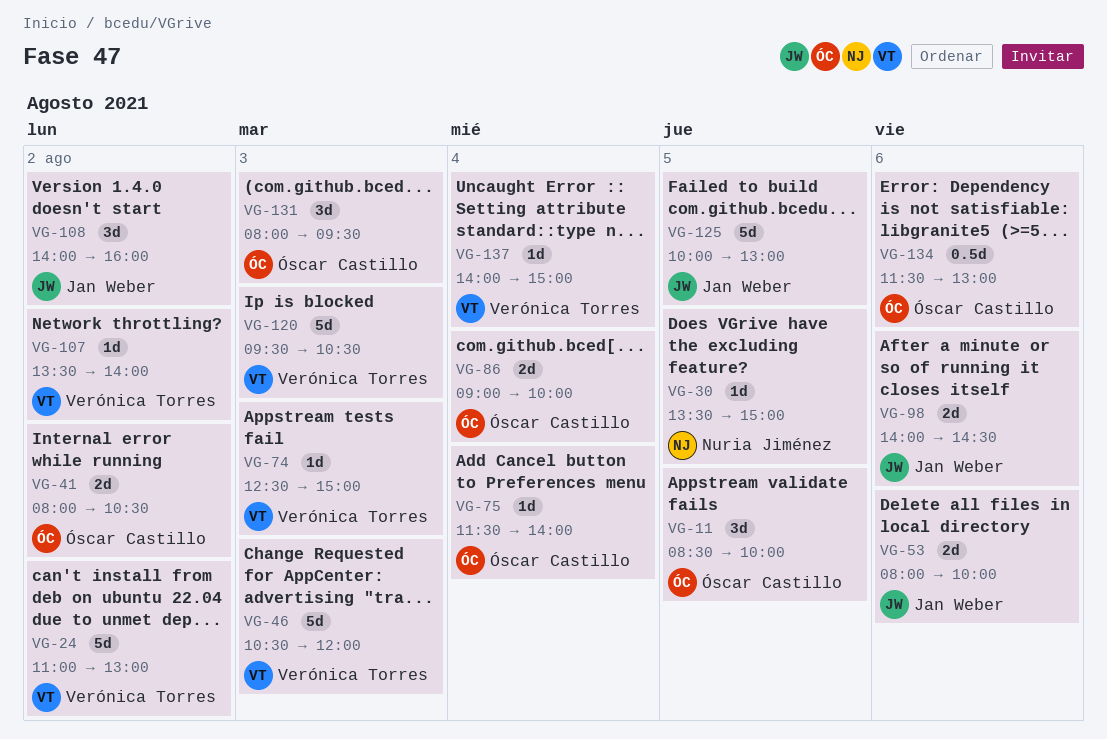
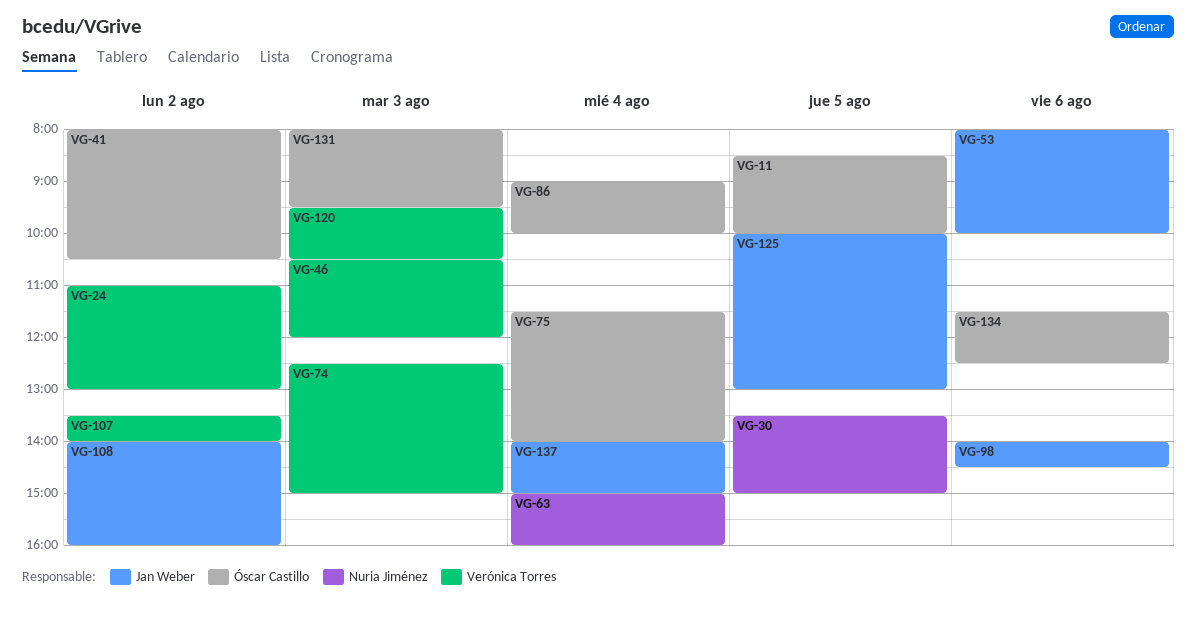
VG-63: none -> present
VG-134, ends: 13:00 -> 12:30
VG-137, owner: Verónica Torres -> Jan Weber

